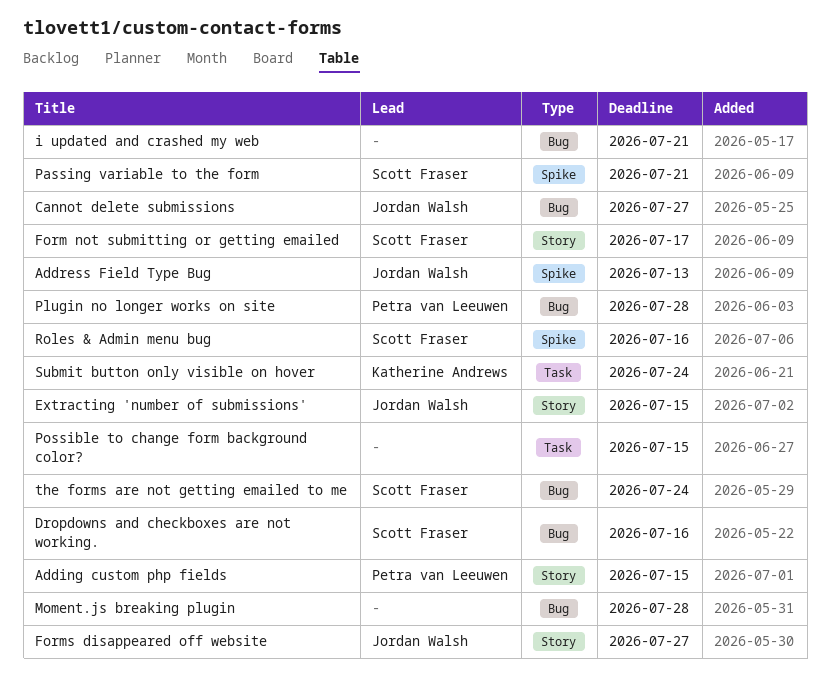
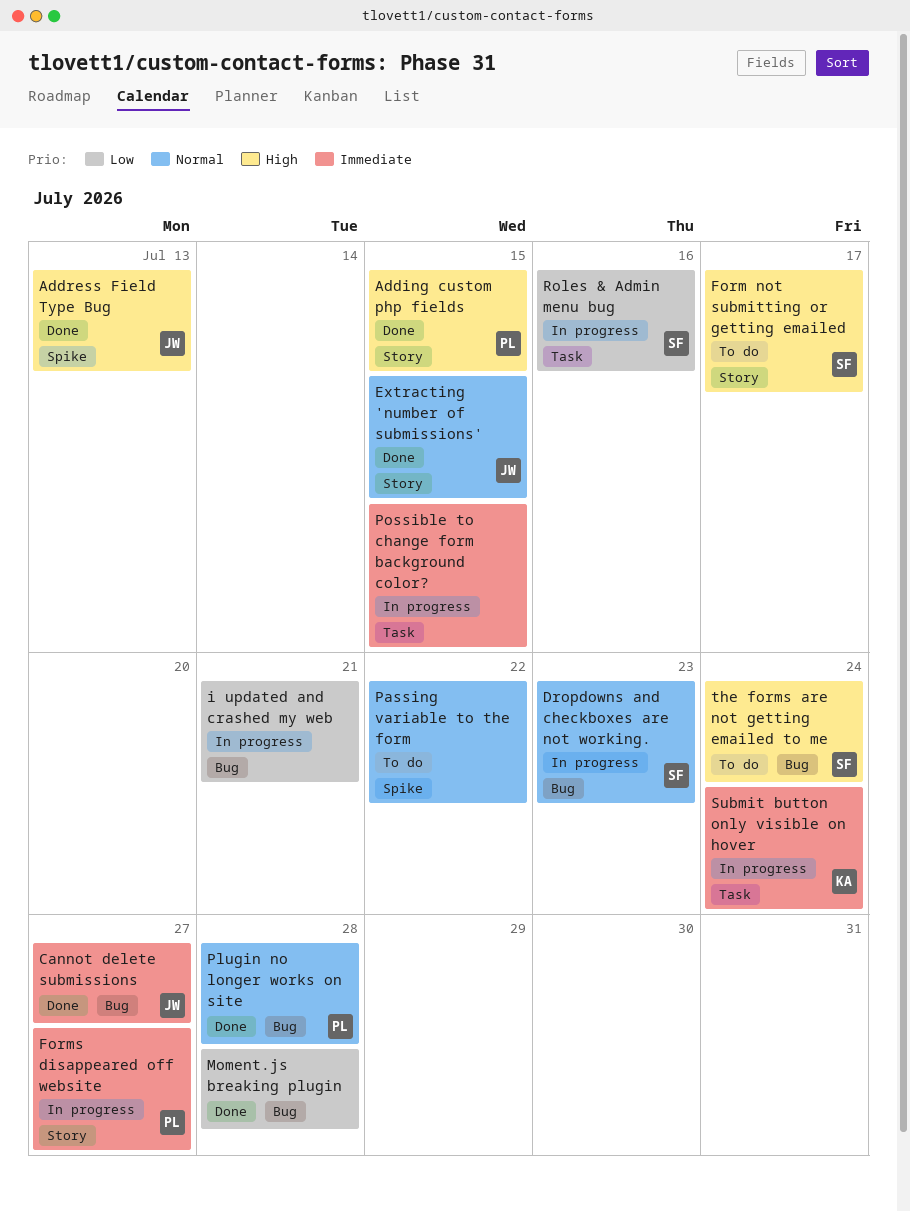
Dropdowns and checkboxes are not working., due: Jul 16 -> Jul 23
Forms disappeared off website, owner: Jordan Walsh -> Petra van Leeuwen
Passing variable to the form, owner: Scott Fraser -> none
Passing variable to the form, due: Jul 21 -> Jul 22
Roles & Admin menu bug, label: Spike -> Task

